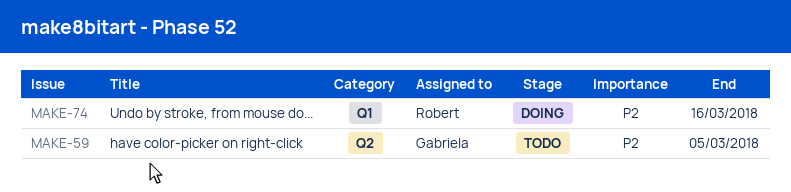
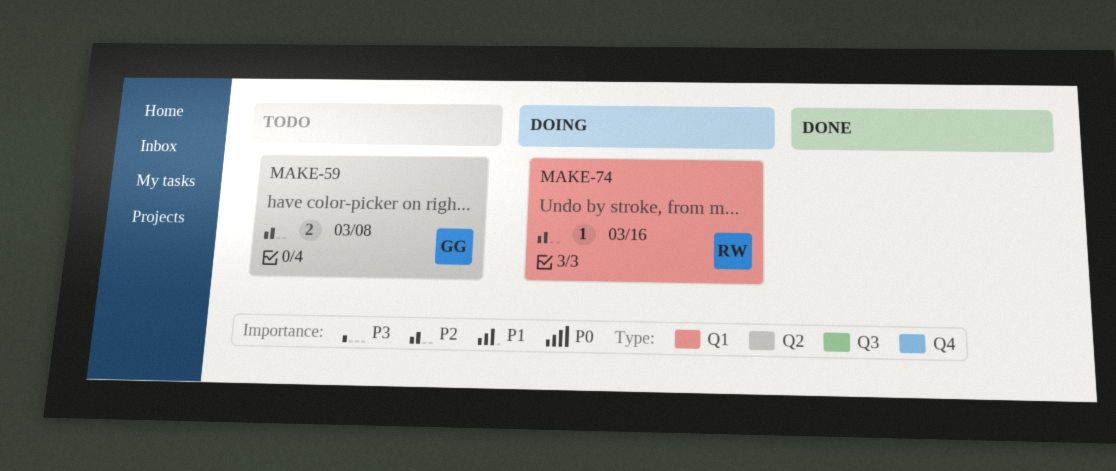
MAKE-59, due: Mar 5 -> Mar 8

